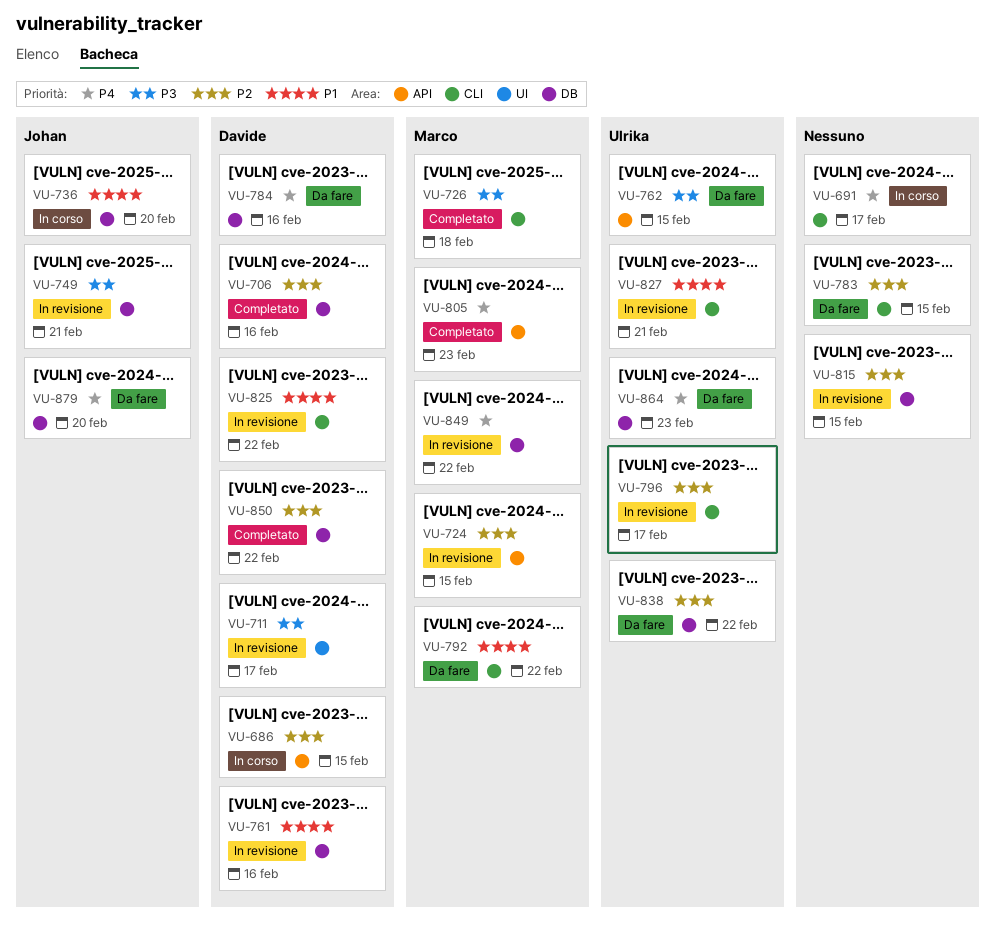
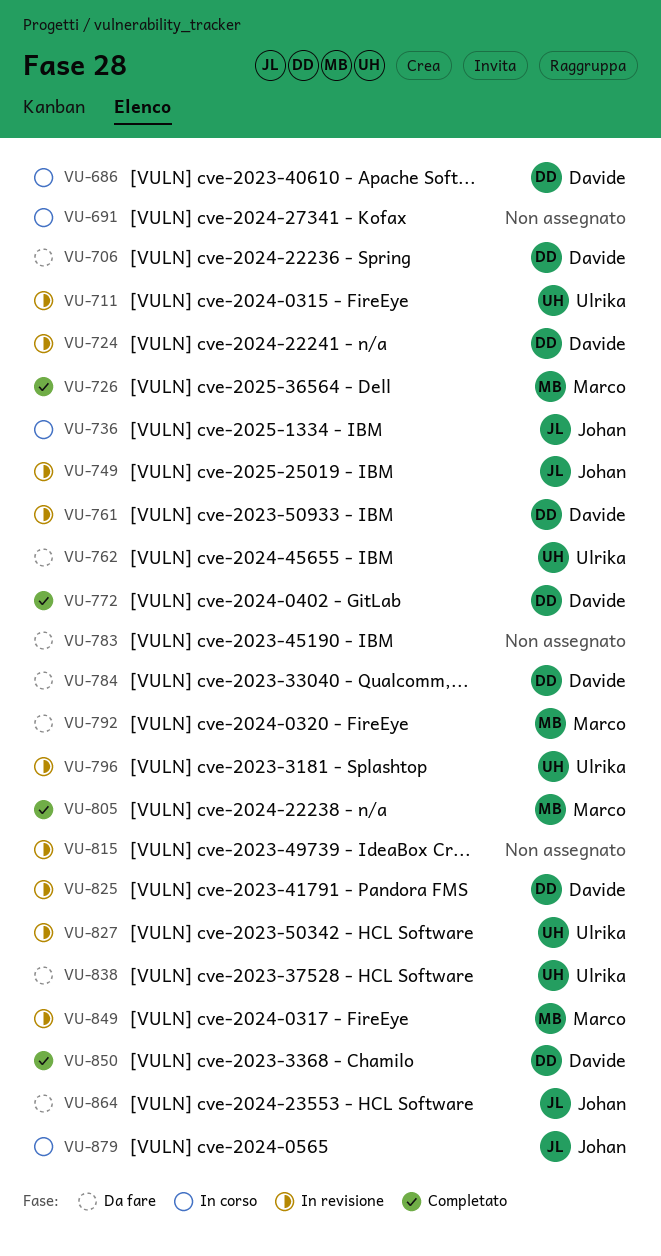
VU-706, status: Completato -> Da fare
VU-711, owner: Davide -> Ulrika
VU-724, owner: Marco -> Davide
VU-772: none -> present
VU-864, owner: Ulrika -> Johan
VU-879, status: Da fare -> In corso

